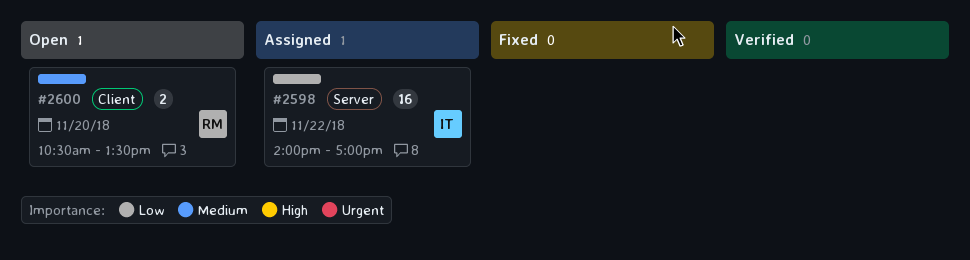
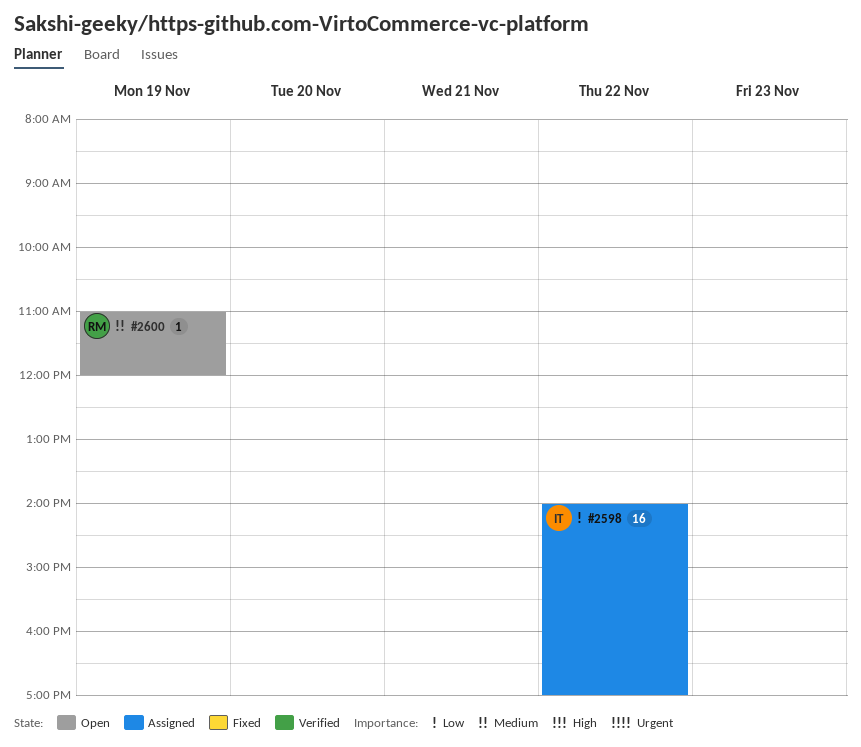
#2600, estimate: 2 -> 1
#2600, day: Nov 20 -> Nov 19
#2600, begins: 10:30 -> 11:00
#2600, ends: 13:30 -> 12:00

